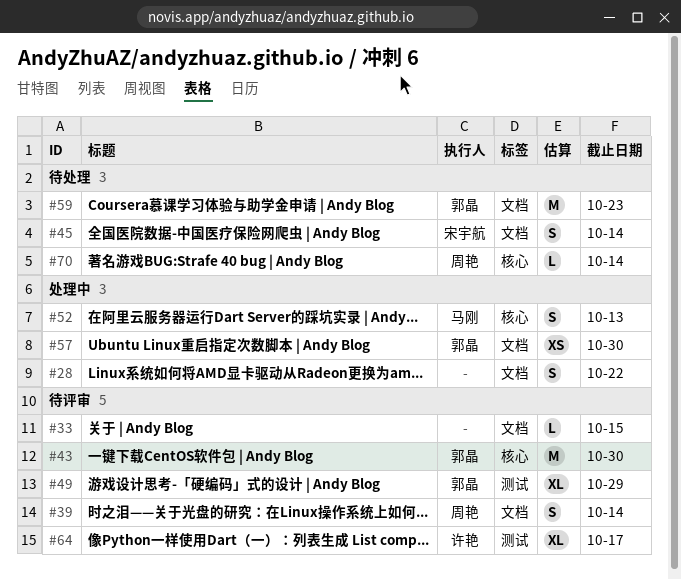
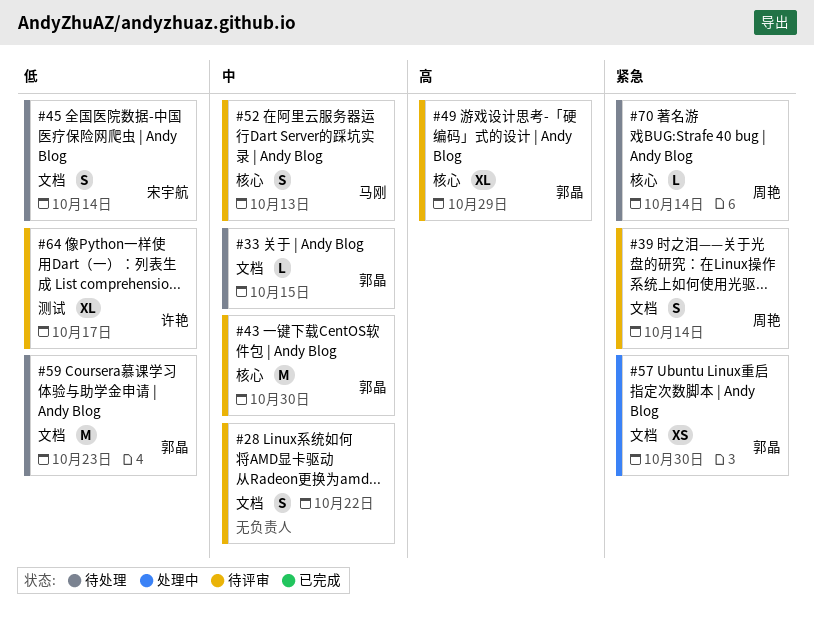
#28, status: 处理中 -> 待评审
#33, status: 待评审 -> 待处理
#33, owner: none -> 郭晶
#49, label: 测试 -> 核心
#52, status: 处理中 -> 待评审

